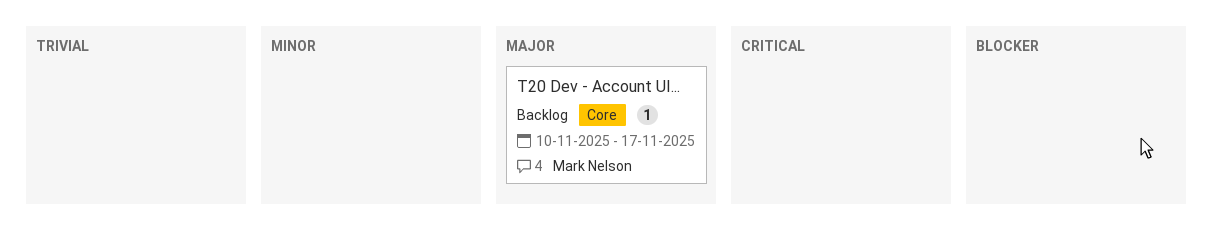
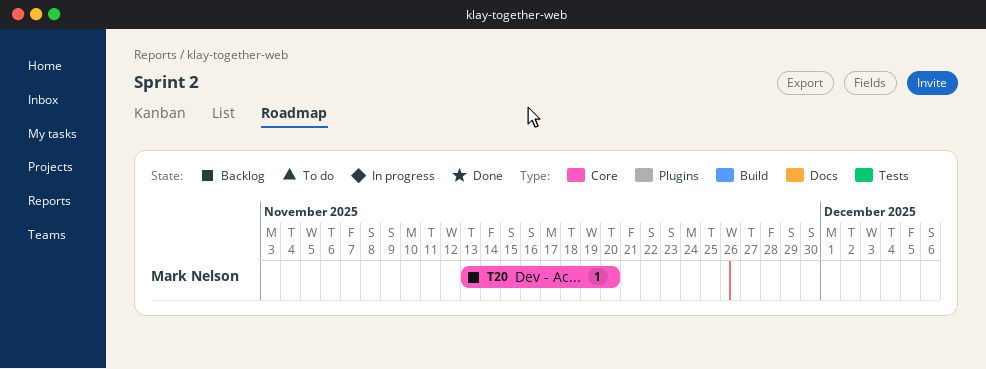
T20, start: Nov 10 -> Nov 13
T20, due: Nov 17 -> Nov 20

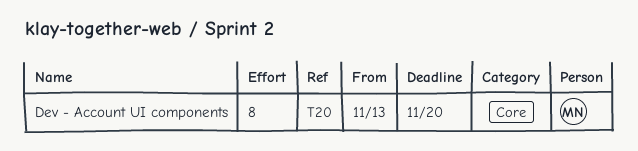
T20, estimate: 1 -> 8

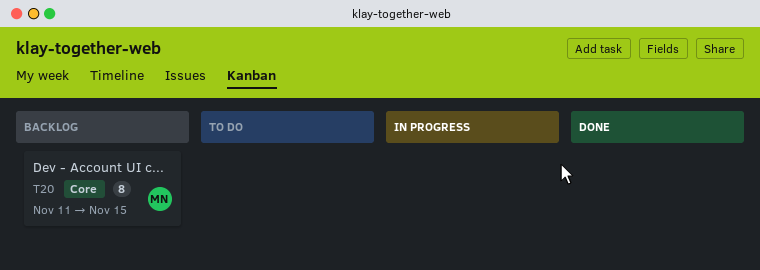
T20, start: Nov 13 -> Nov 11
T20, due: Nov 20 -> Nov 15

